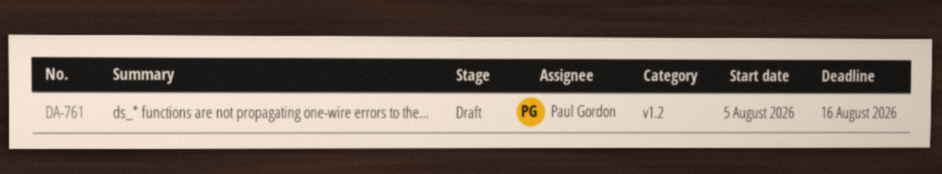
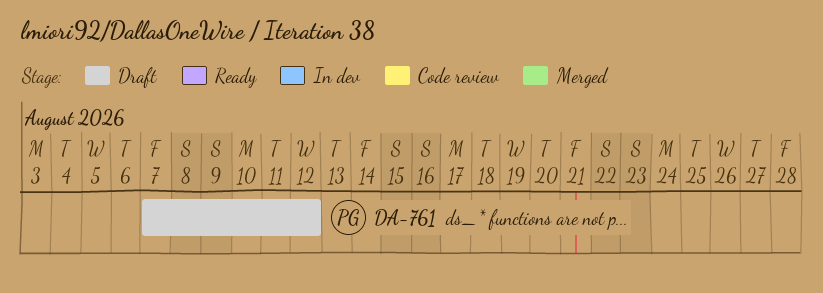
DA-761, start: Aug 5 -> Aug 7
DA-761, due: Aug 16 -> Aug 12

